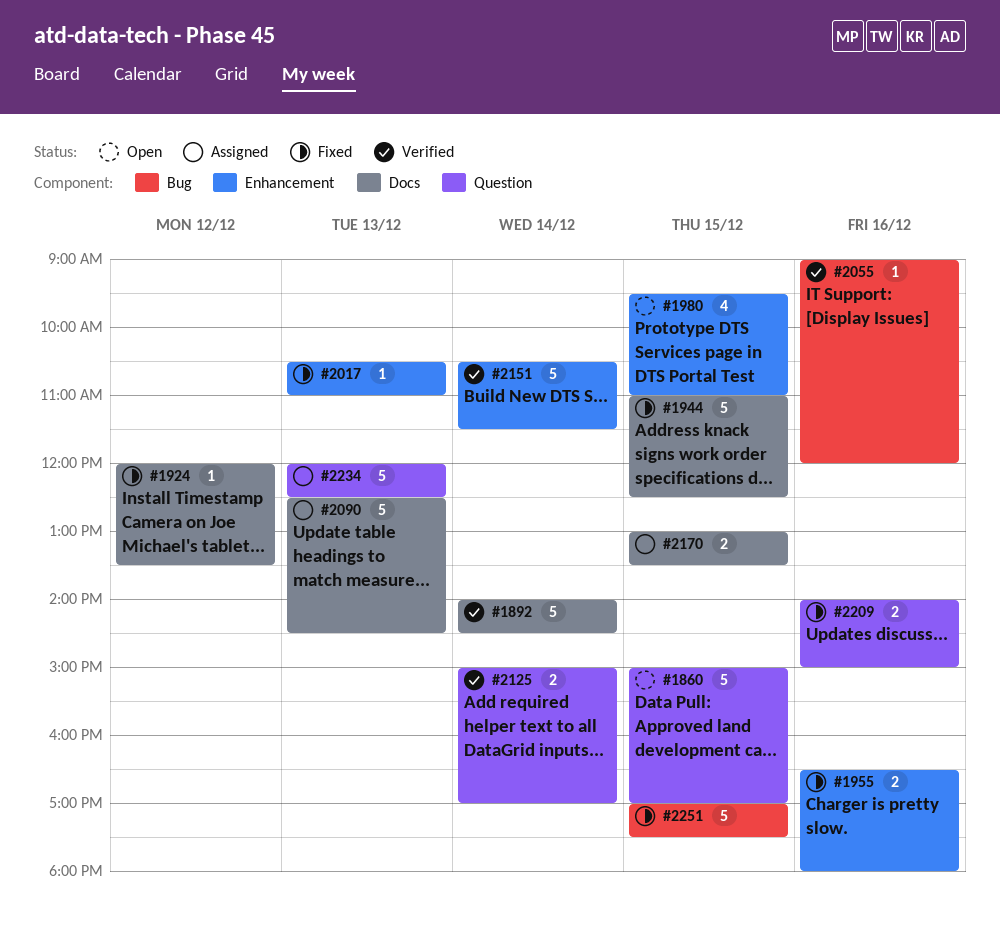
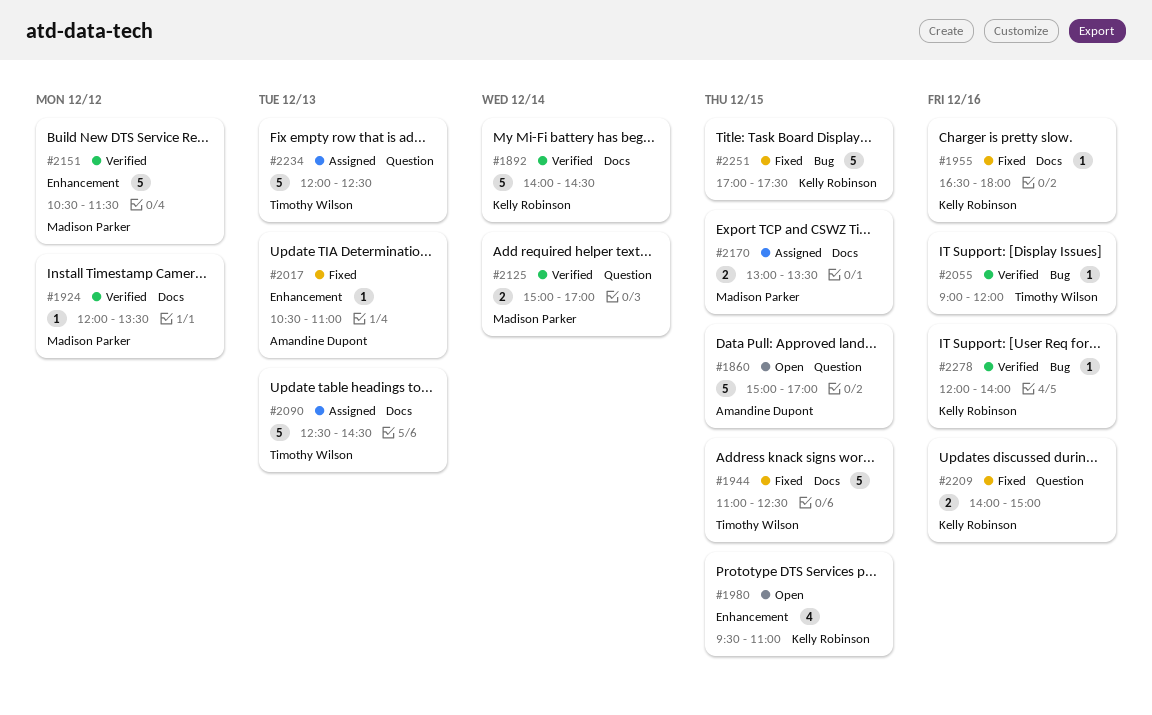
#1924, status: Fixed -> Verified
#1955, label: Enhancement -> Docs
#1955, estimate: 2 -> 1
#2151, day: Dec 14 -> Dec 12
#2278: none -> present

